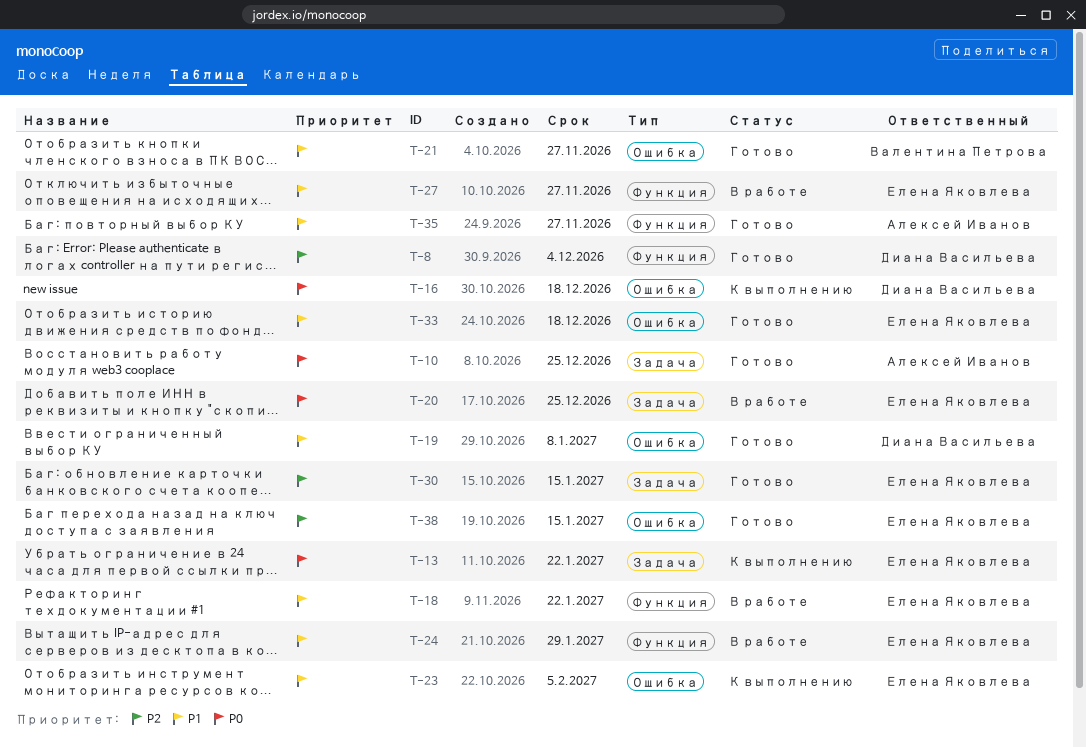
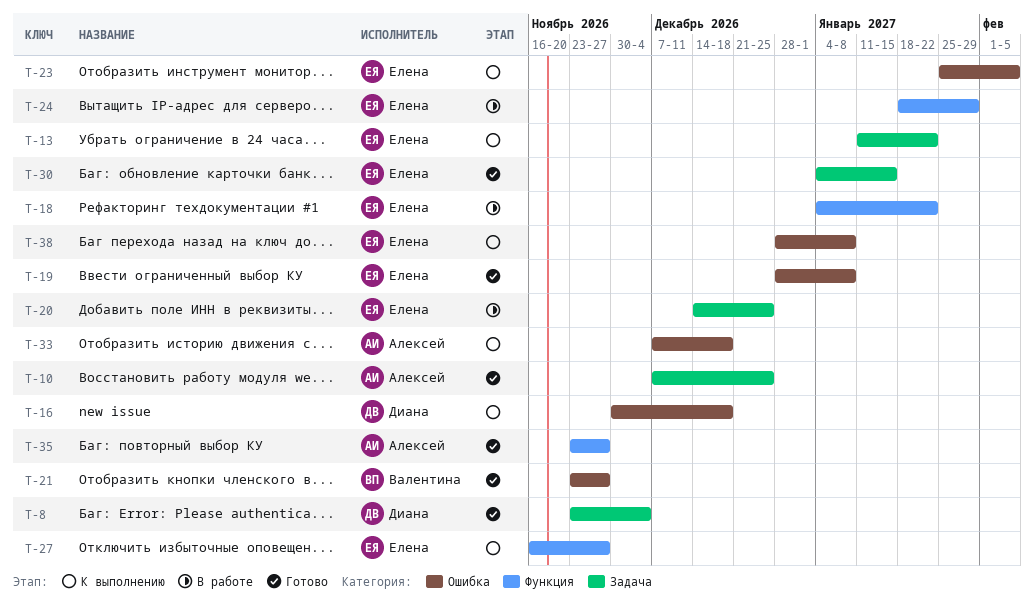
T-8, label: Функция -> Задача
T-19, owner: Диана Васильева -> Елена Яковлева
T-27, status: В работе -> К выполнению
T-33, status: Готово -> К выполнению
T-33, owner: Елена Яковлева -> Алексей Иванов
T-38, status: Готово -> К выполнению
T-38, due: Jan 15 -> Jan 8

